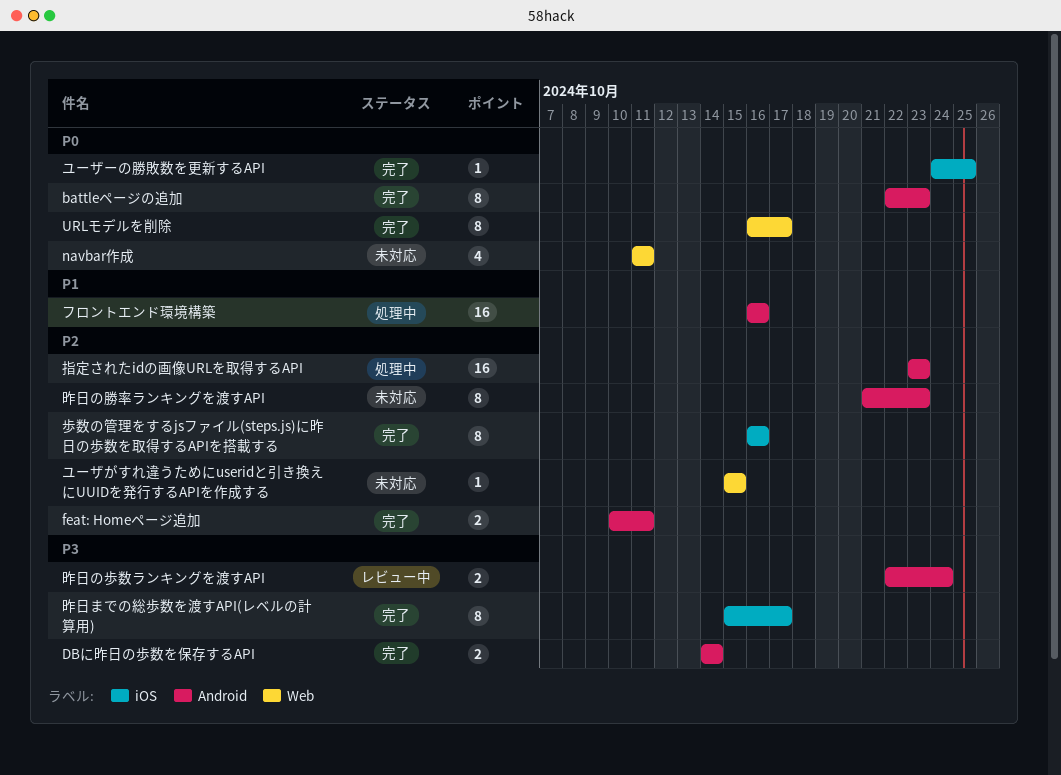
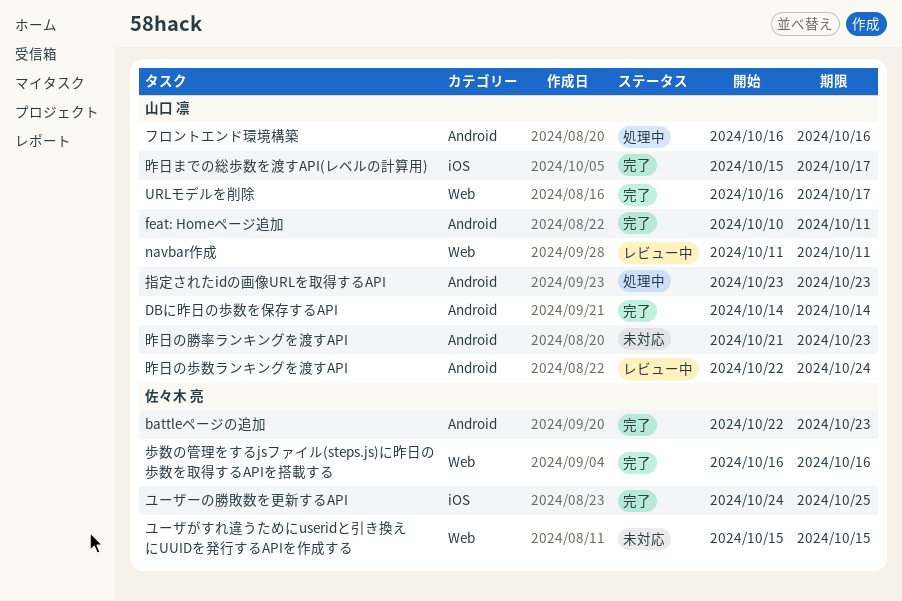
navbar作成, status: 未対応 -> レビュー中
歩数の管理をするjsファイル(steps.js)に昨日の歩数を取得するAPIを搭載する, label: iOS -> Web

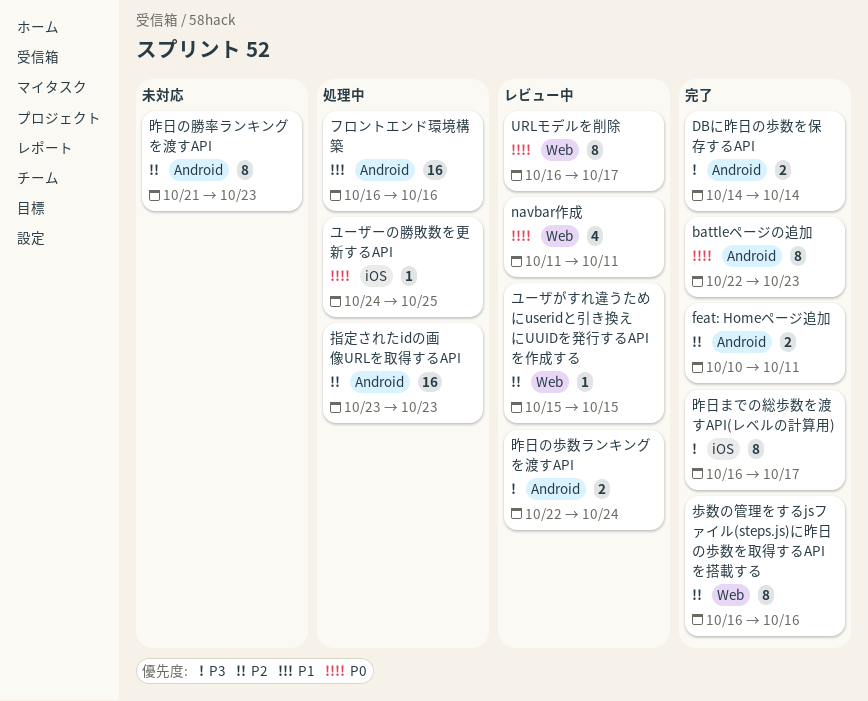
URLモデルを削除, status: 完了 -> レビュー中
ユーザがすれ違うためにuseridと引き換えにUUIDを発行するAPIを作成する, status: 未対応 -> レビュー中
ユーザーの勝敗数を更新するAPI, status: 完了 -> 処理中
昨日までの総歩数を渡すAPI(レベルの計算用), start: Oct 15 -> Oct 16

